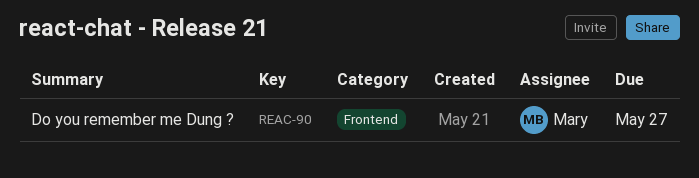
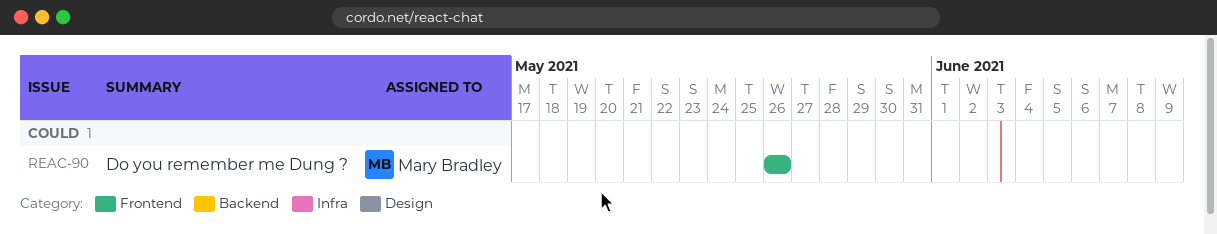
REAC-90, due: May 27 -> May 26

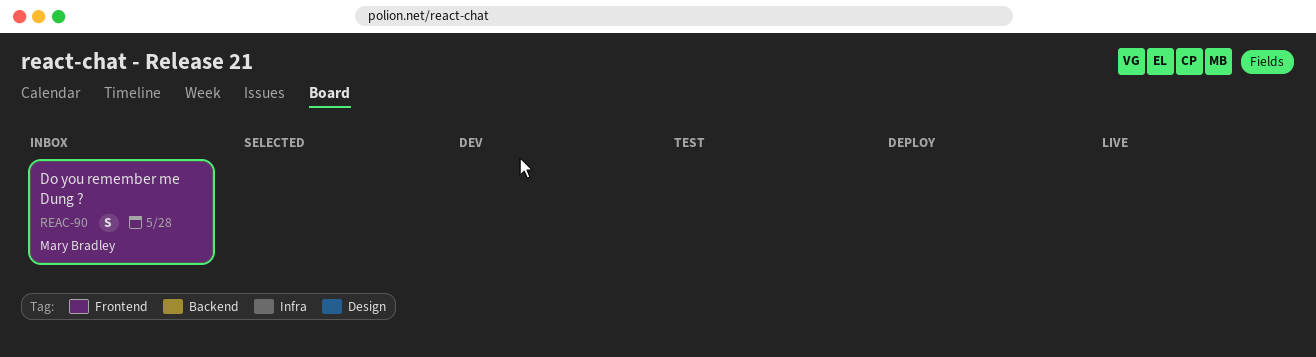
REAC-90, due: May 26 -> May 28

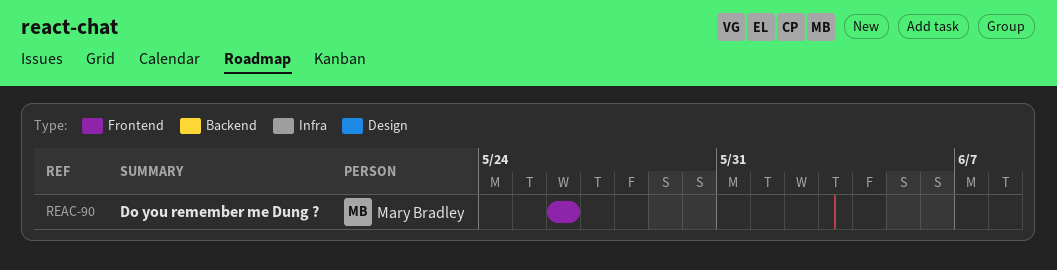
REAC-90, due: May 28 -> May 26

